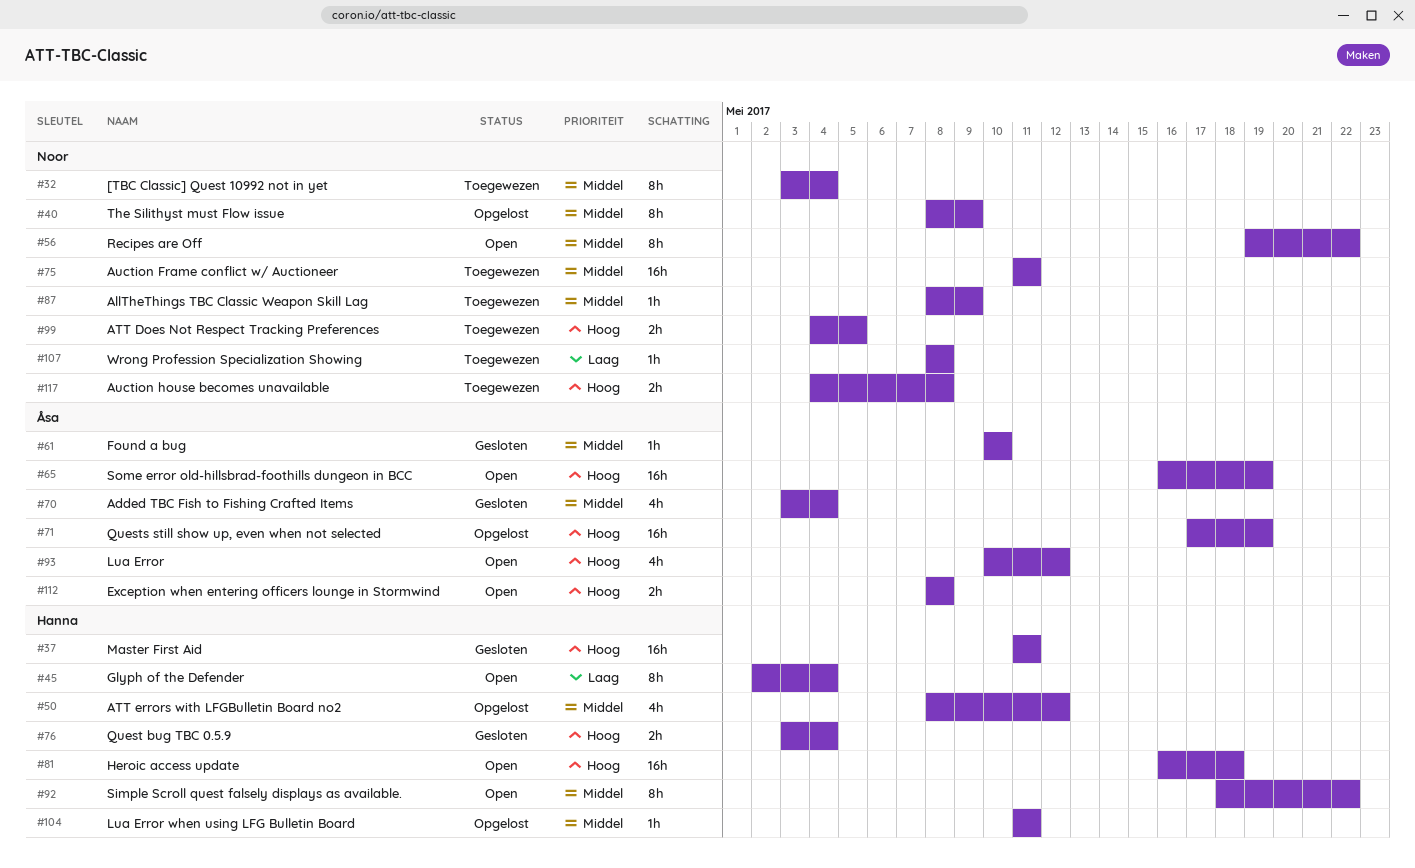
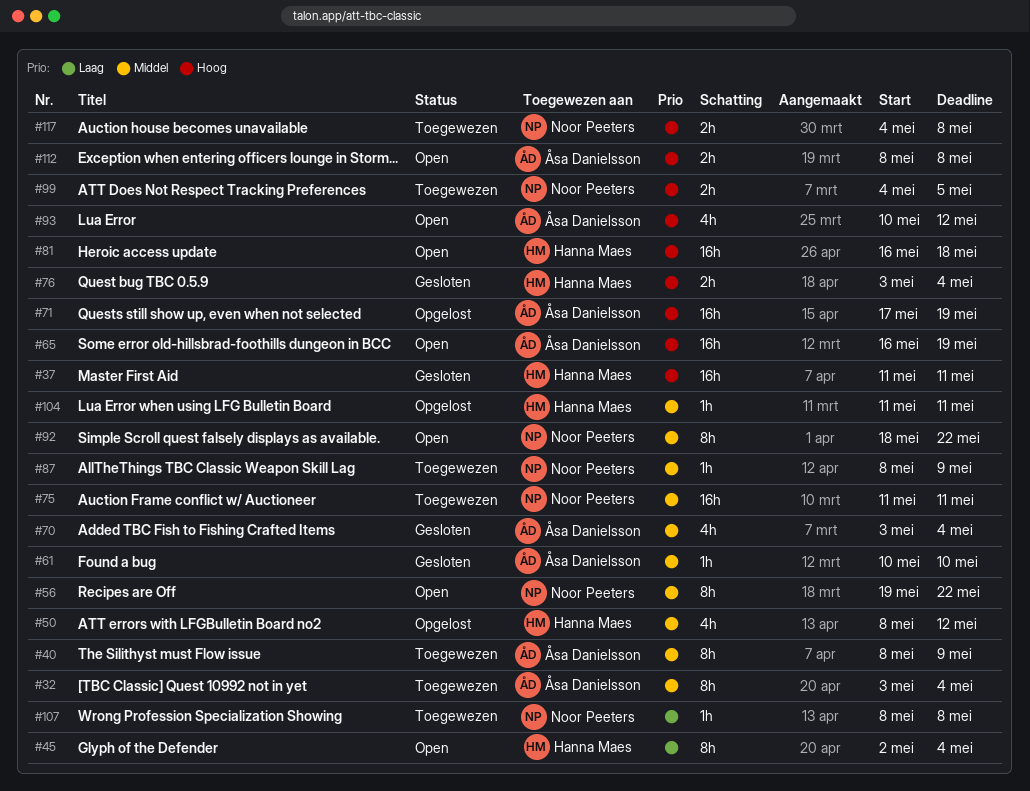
#32, owner: Noor Peeters -> Åsa Danielsson
#40, status: Opgelost -> Toegewezen
#40, owner: Noor Peeters -> Åsa Danielsson
#92, owner: Hanna Maes -> Noor Peeters

